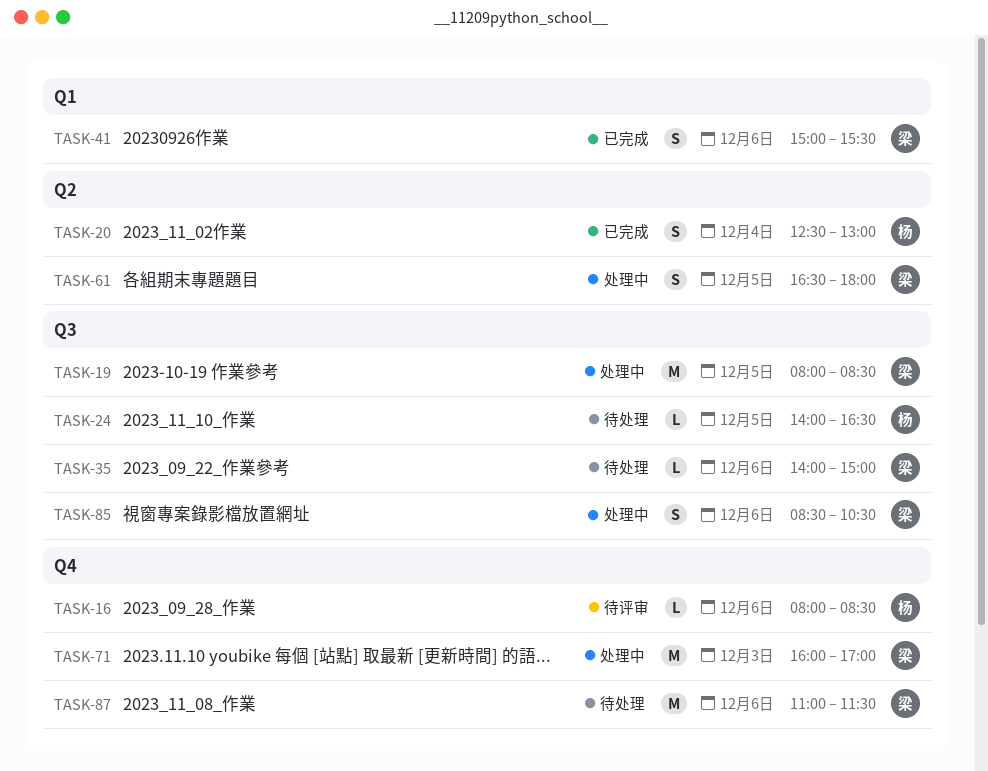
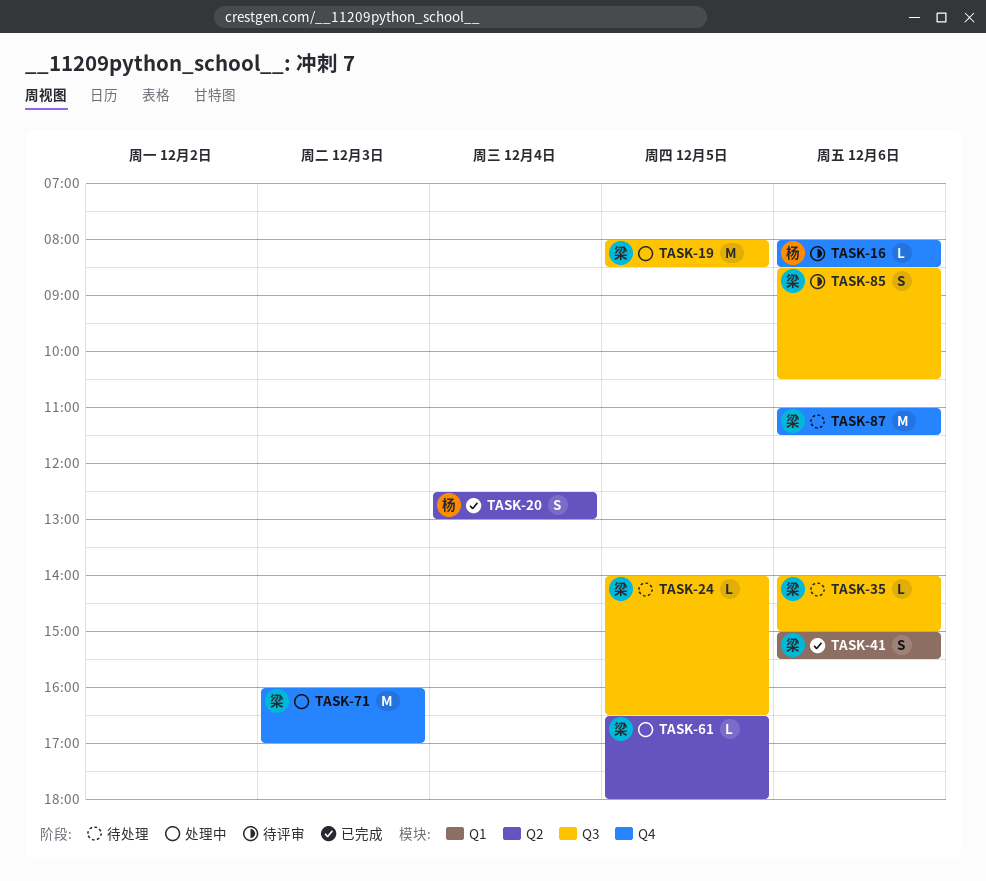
TASK-24, owner: 杨 -> 梁
TASK-61, estimate: S -> L
TASK-85, status: 处理中 -> 待评审

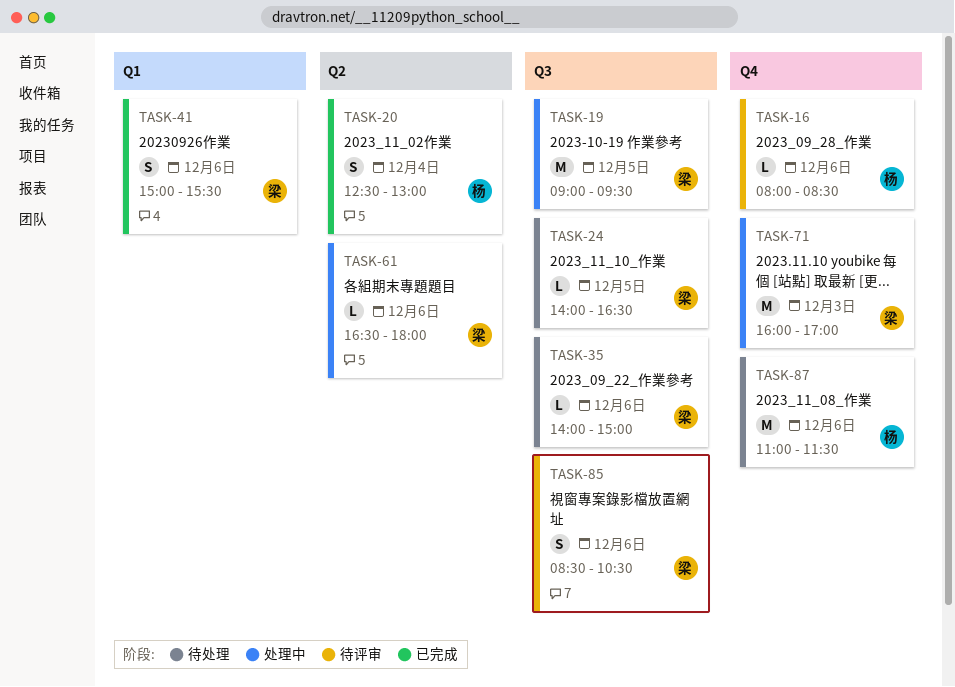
TASK-19, begins: 08:00 -> 09:00
TASK-19, ends: 08:30 -> 09:30
TASK-61, day: Dec 5 -> Dec 6
TASK-87, owner: 梁 -> 杨

